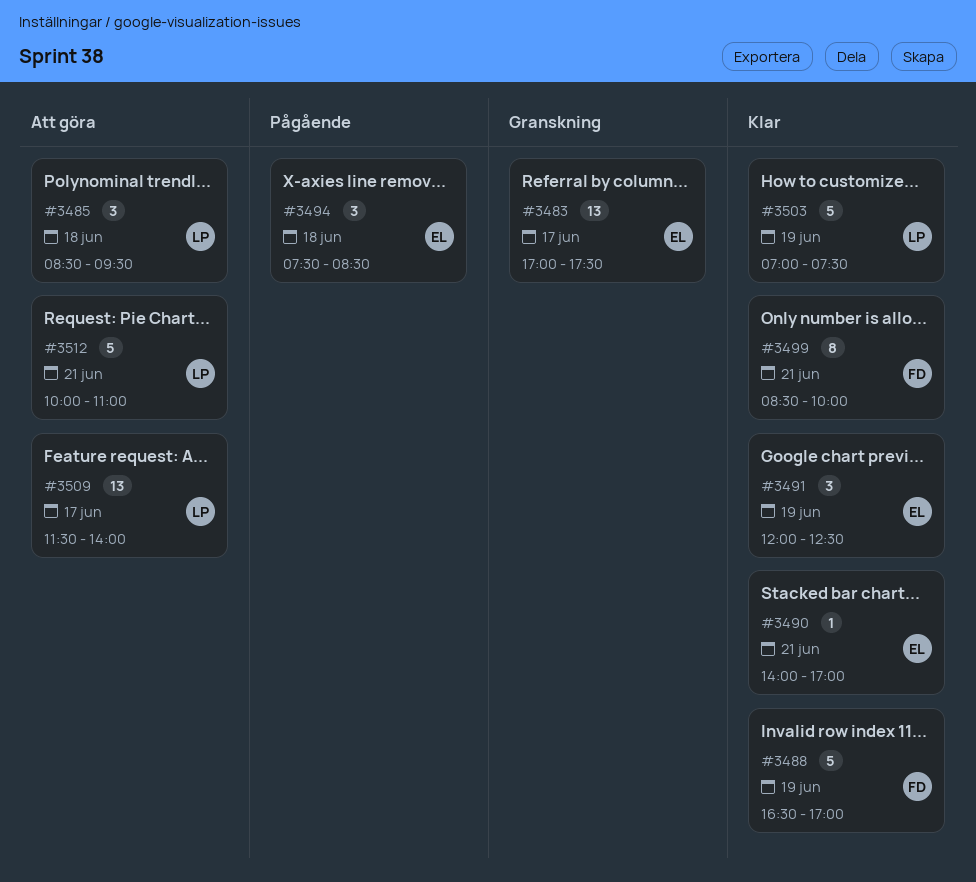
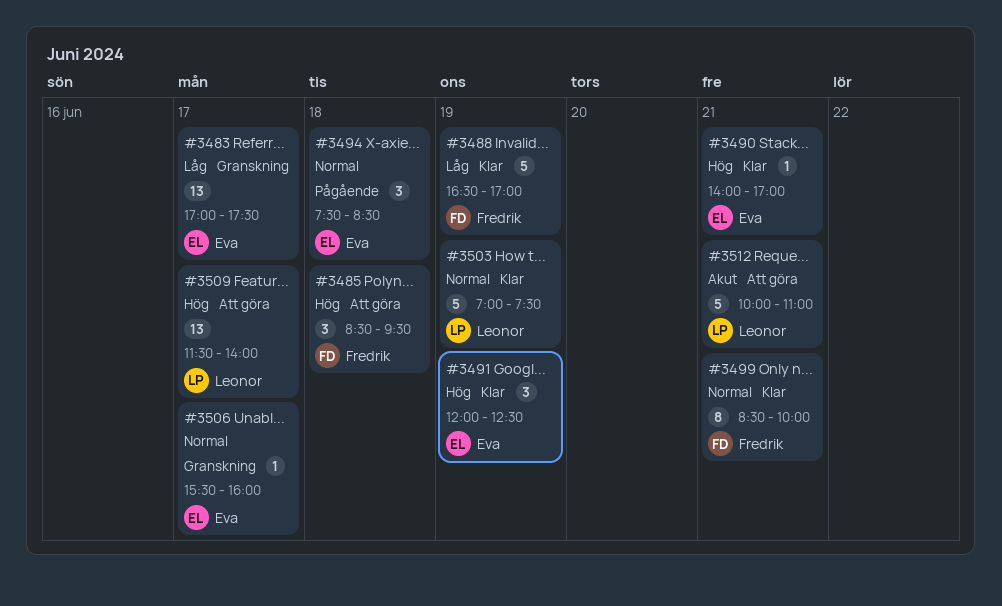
#3485, owner: Leonor -> Fredrik
#3506: none -> present

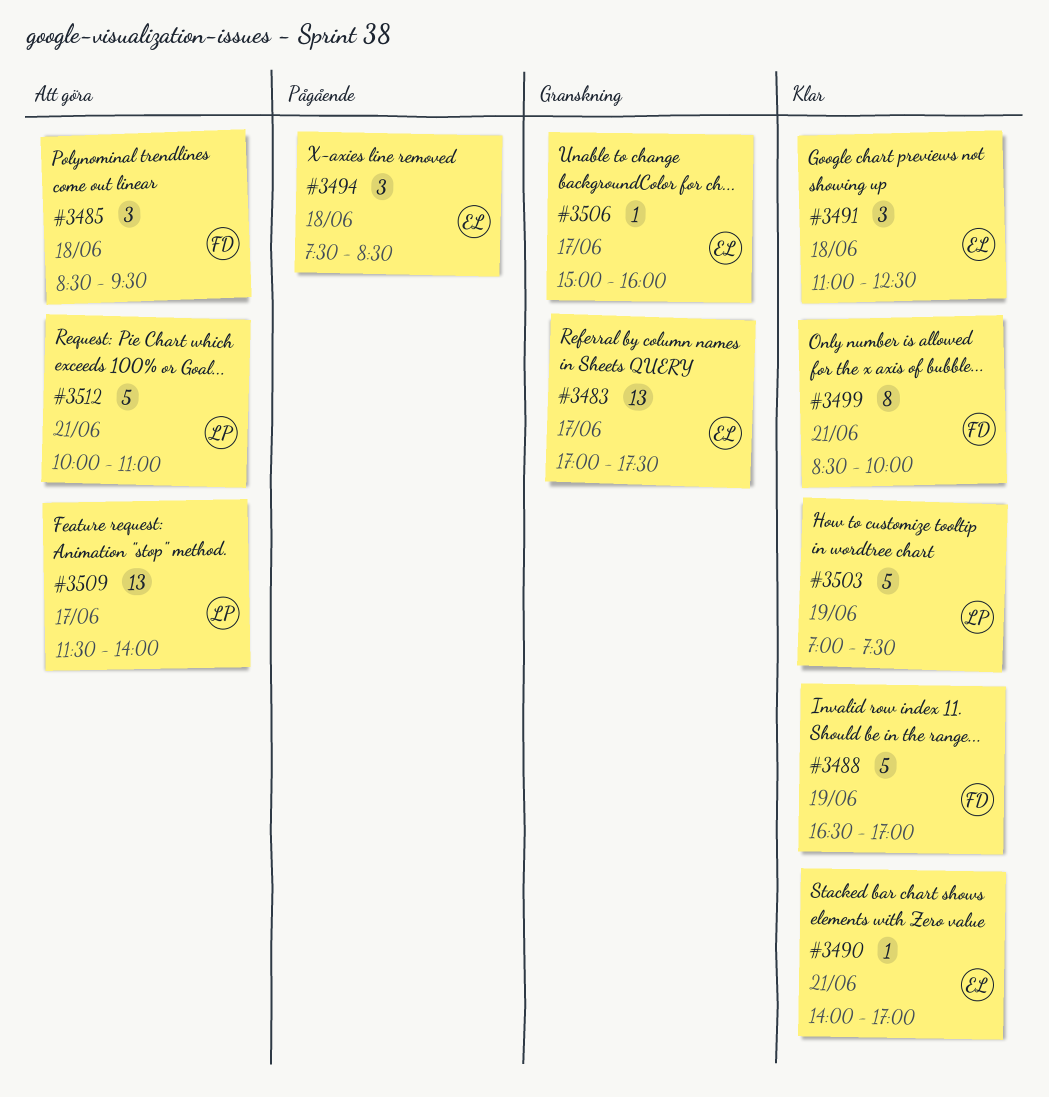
#3491, day: Jun 19 -> Jun 18
#3491, begins: 12:00 -> 11:00
#3506, begins: 15:30 -> 15:00

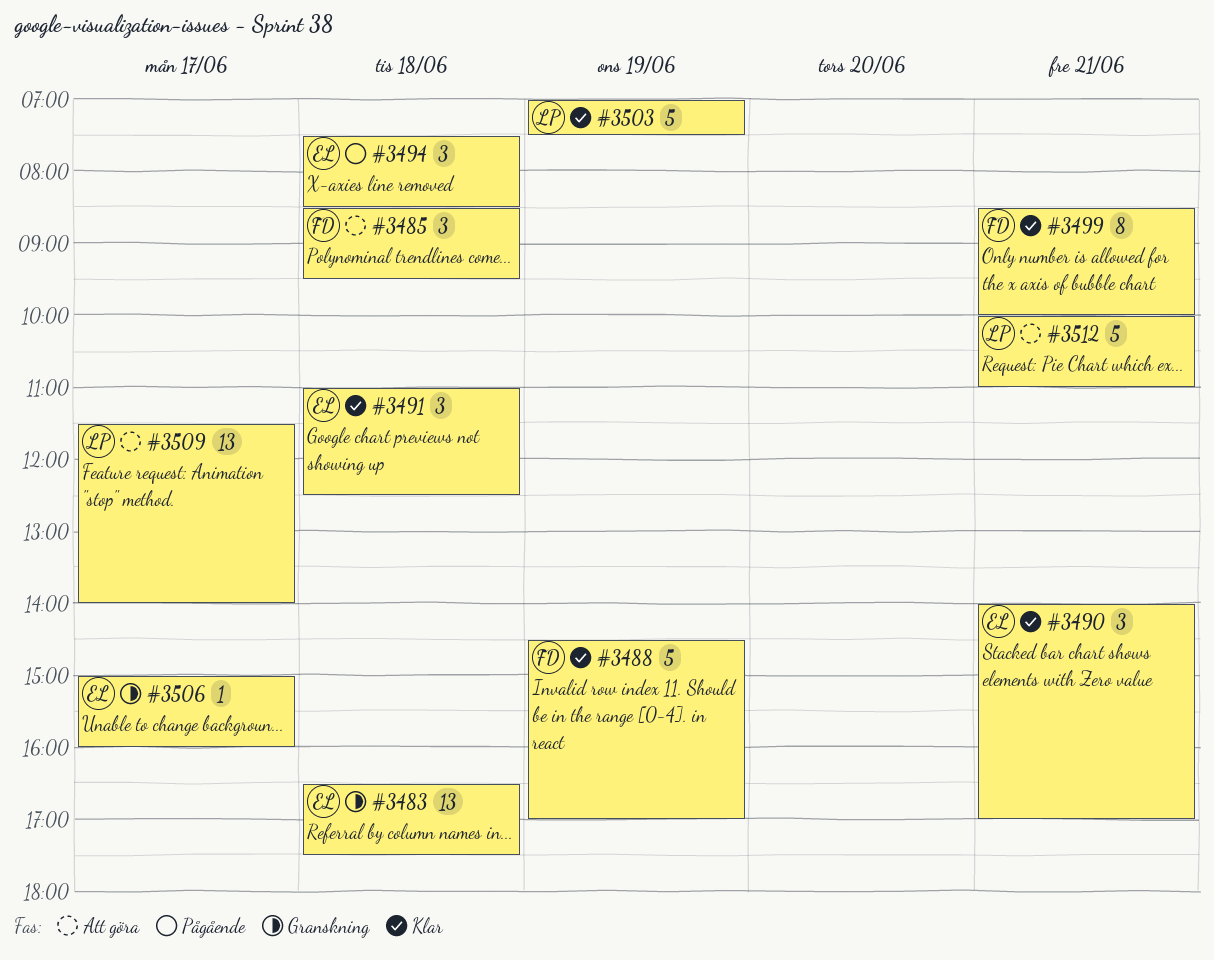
#3483, day: Jun 17 -> Jun 18
#3483, begins: 17:00 -> 16:30
#3488, begins: 16:30 -> 14:30
#3490, estimate: 1 -> 3

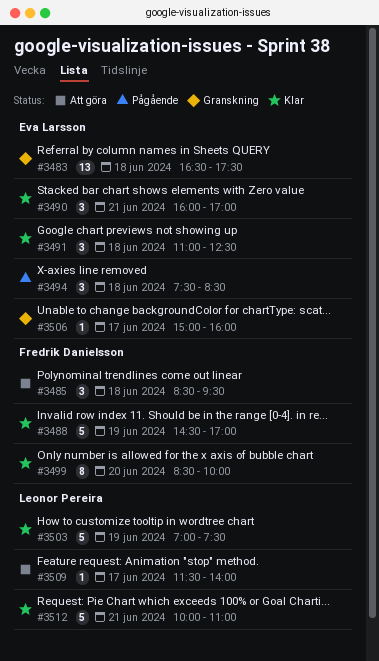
#3490, begins: 14:00 -> 16:00
#3499, day: Jun 21 -> Jun 20
#3509, estimate: 13 -> 1
#3512, status: Att göra -> Klar

